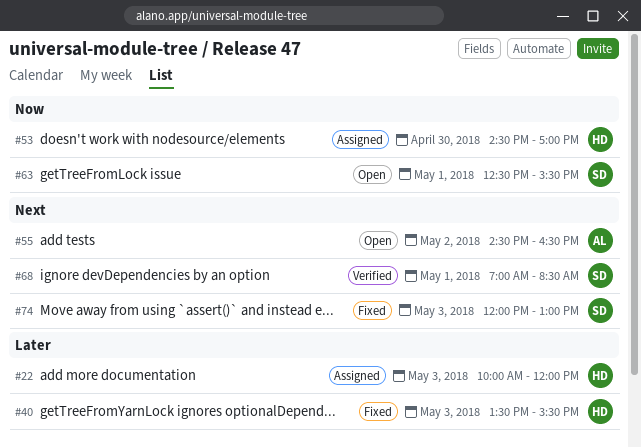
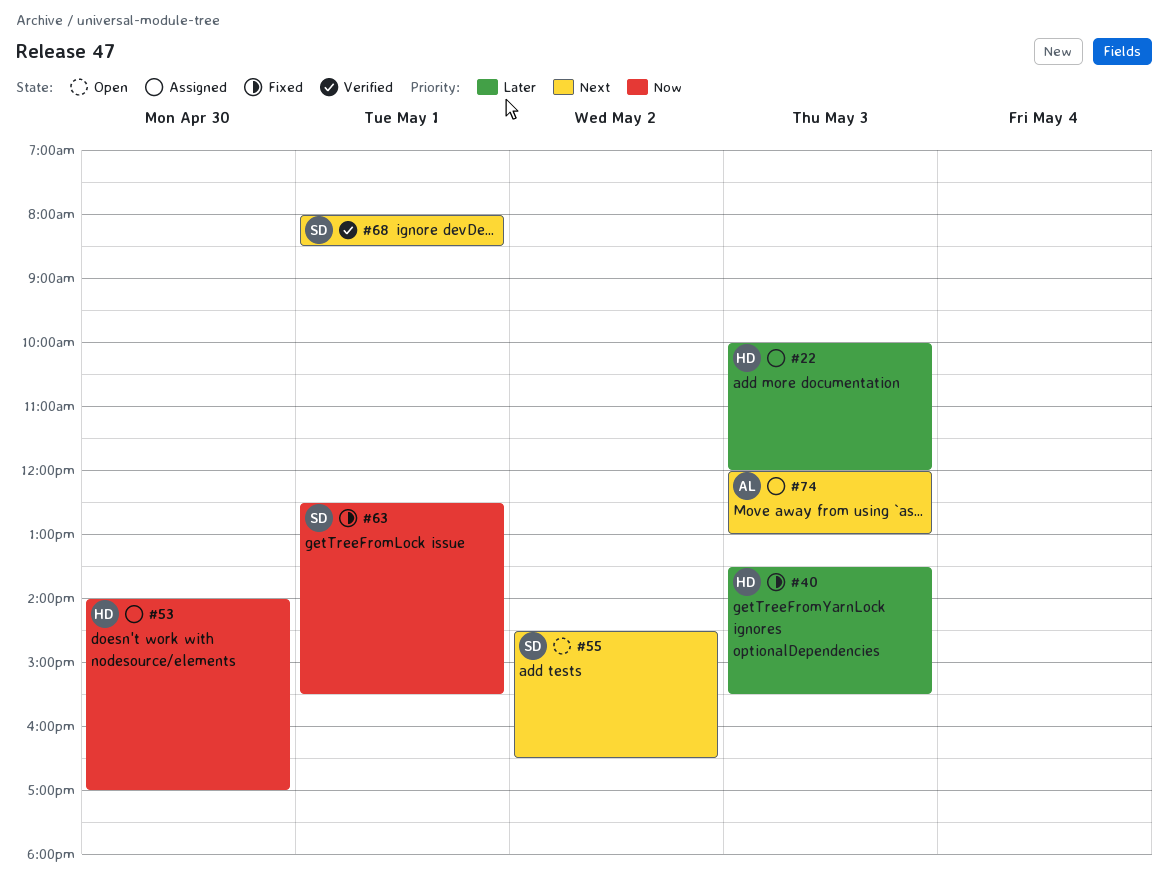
#53, begins: 14:30 -> 14:00
#55, owner: AL -> SD
#63, status: Open -> Fixed
#68, begins: 07:00 -> 08:00
#74, status: Fixed -> Assigned
#74, owner: SD -> AL

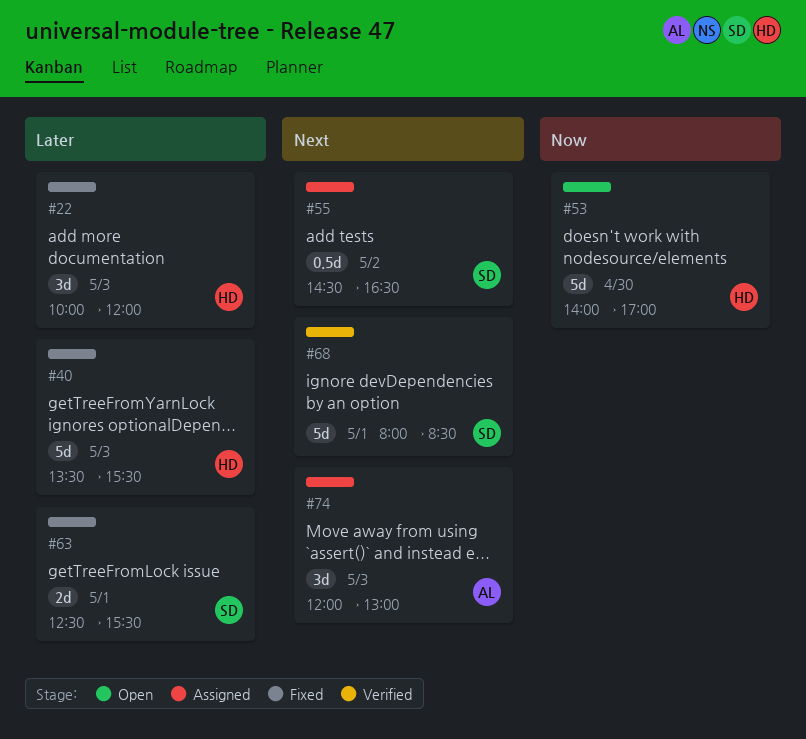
#22, status: Assigned -> Fixed
#53, status: Assigned -> Open
#55, status: Open -> Assigned
#63, priority: Now -> Later

